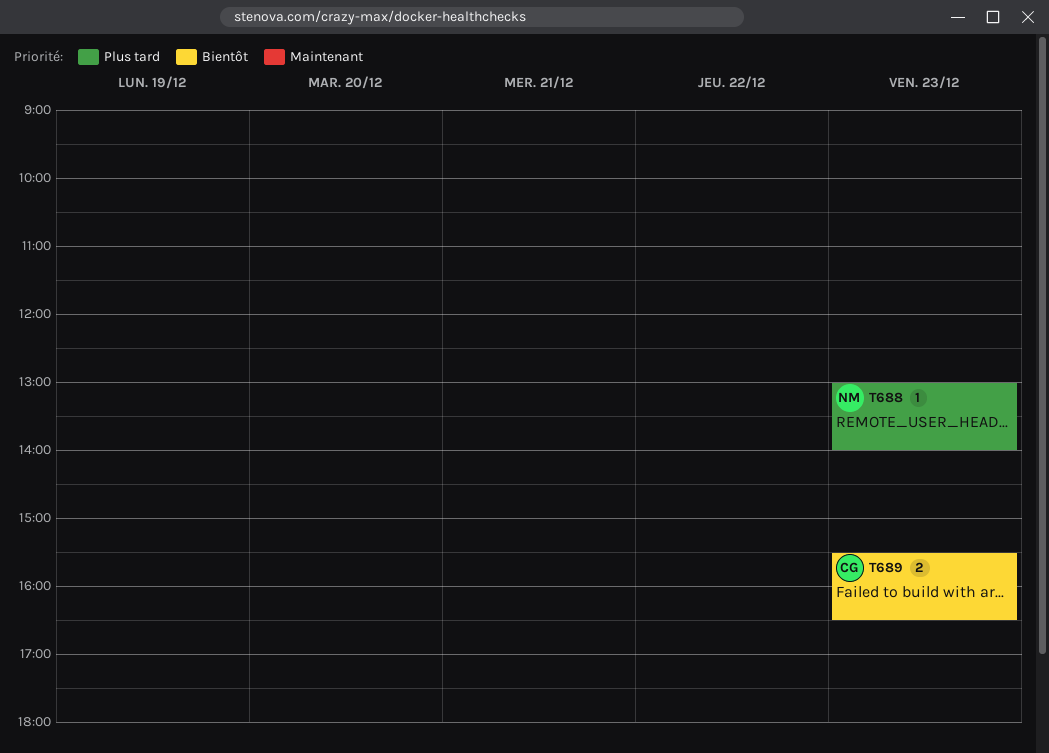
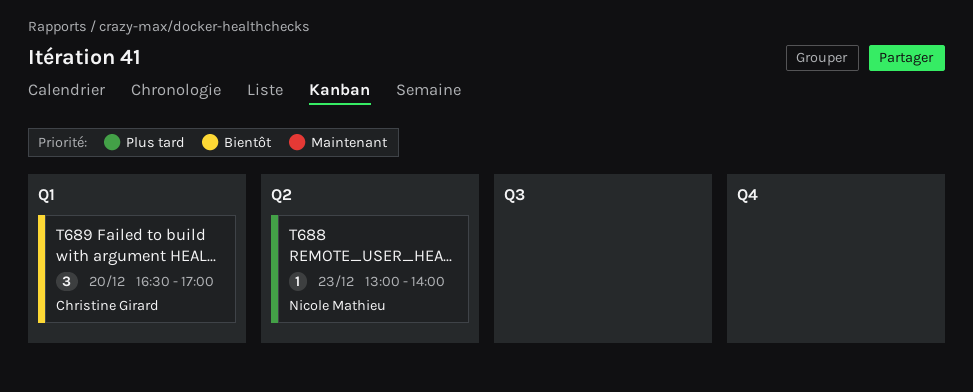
T689, estimate: 2 -> 3
T689, day: Dec 23 -> Dec 20
T689, begins: 15:30 -> 16:30
T689, ends: 16:30 -> 17:00

